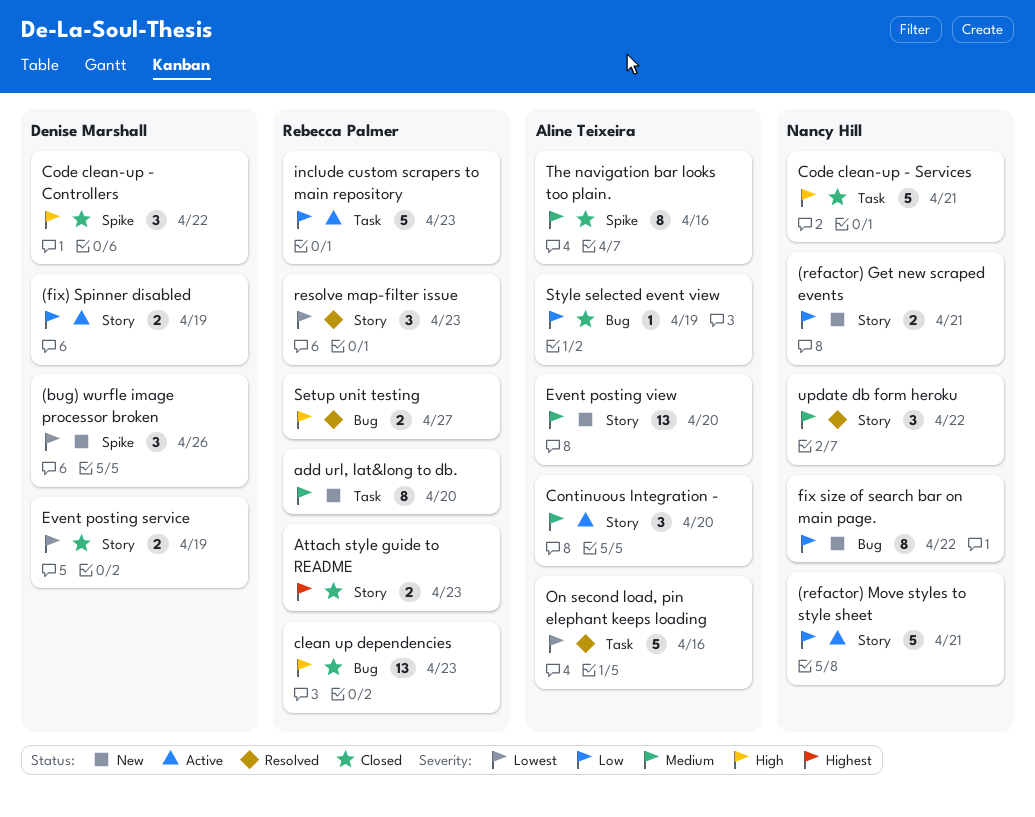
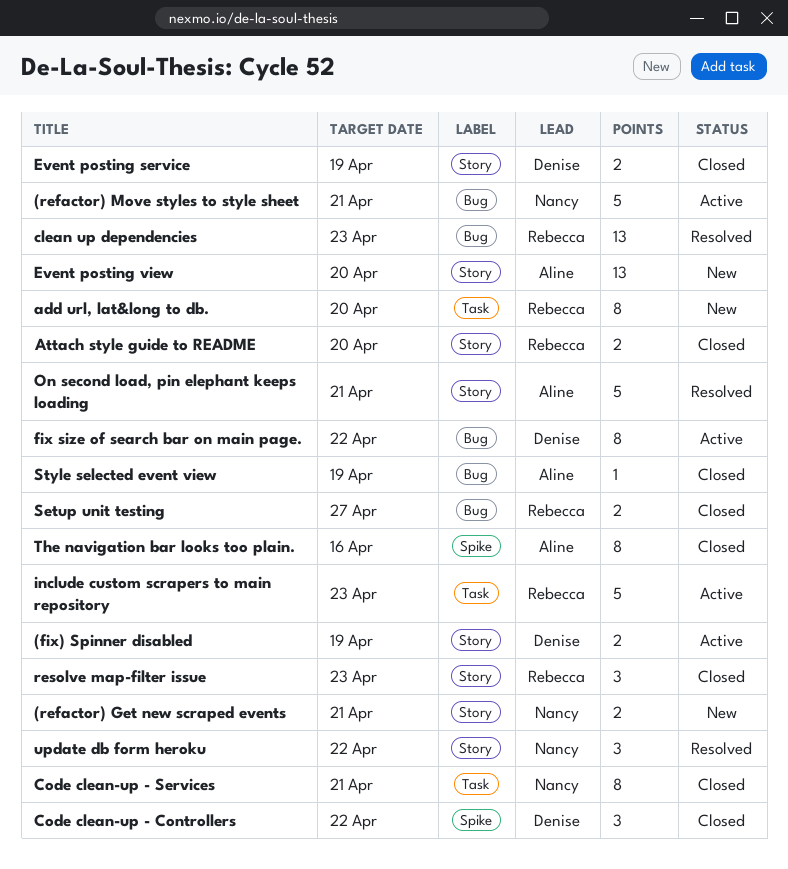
(bug) wurfle image processor broken: present -> none
(refactor) Move styles to style sheet, label: Story -> Bug
Attach style guide to README, due: Apr 23 -> Apr 20
clean up dependencies, status: Closed -> Resolved
Code clean-up - Services, estimate: 5 -> 8
Continuous Integration -: present -> none
fix size of search bar on main page., status: New -> Active
fix size of search bar on main page., owner: Nancy Hill -> Denise Marshall
On second load, pin elephant keeps loading, label: Task -> Story
On second load, pin elephant keeps loading, due: Apr 16 -> Apr 21
resolve map-filter issue, status: Resolved -> Closed
Setup unit testing, status: Resolved -> Closed

